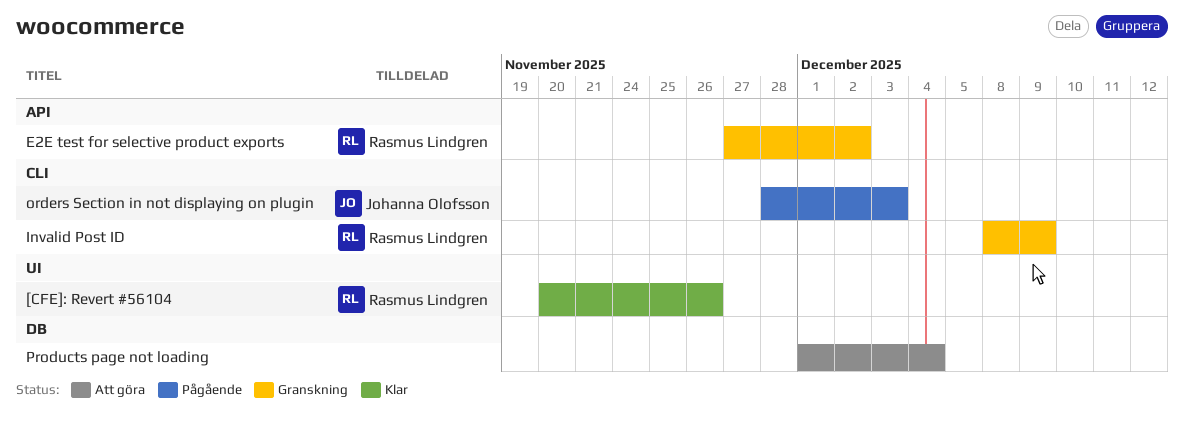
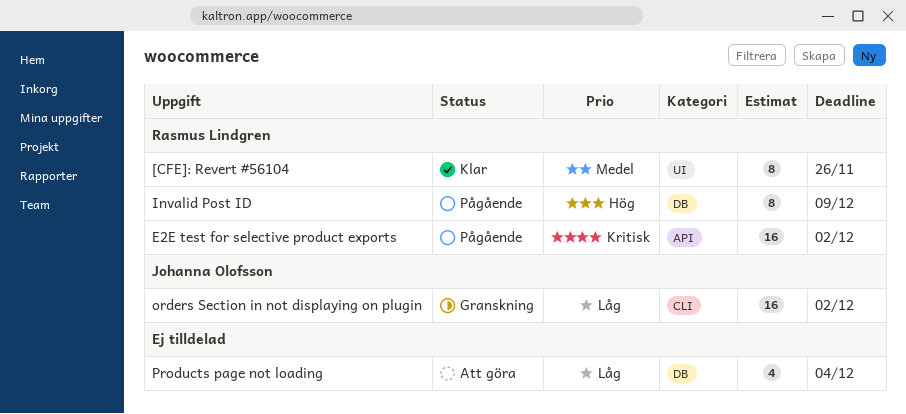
E2E test for selective product exports, status: Granskning -> Pågående
Invalid Post ID, status: Granskning -> Pågående
Invalid Post ID, label: CLI -> DB
orders Section in not displaying on plugin, status: Pågående -> Granskning
orders Section in not displaying on plugin, due: Dec 3 -> Dec 2

